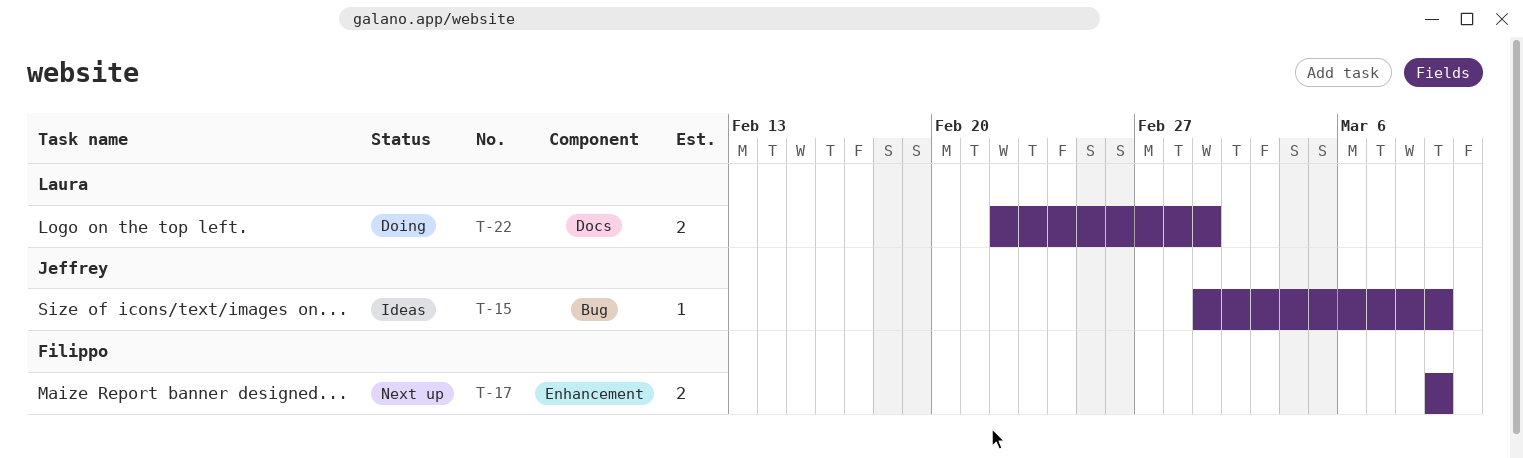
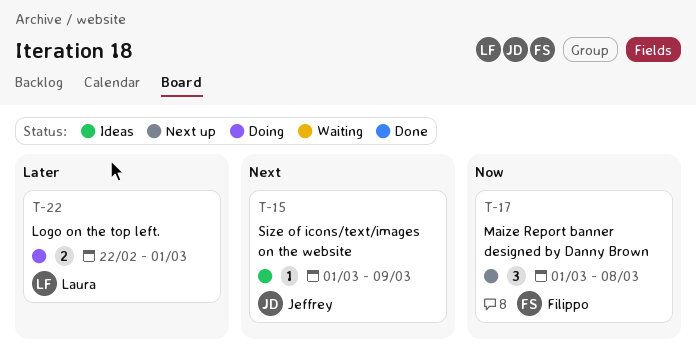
T-17, estimate: 2 -> 3
T-17, start: Mar 9 -> Mar 1
T-17, due: Mar 9 -> Mar 8

